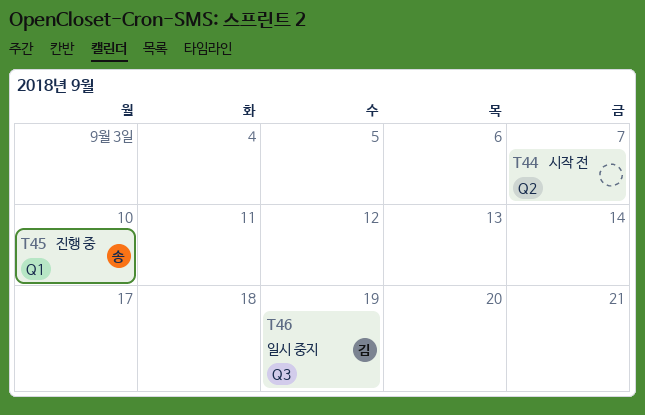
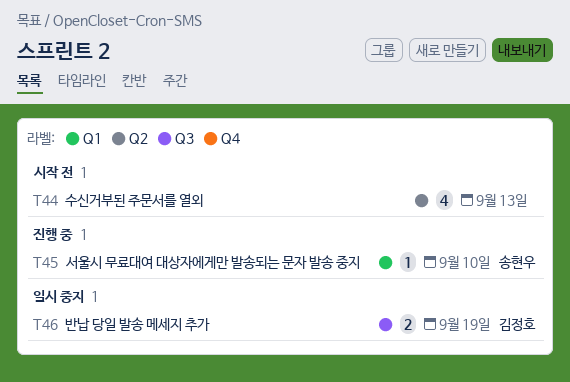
T44, due: Sep 7 -> Sep 13

